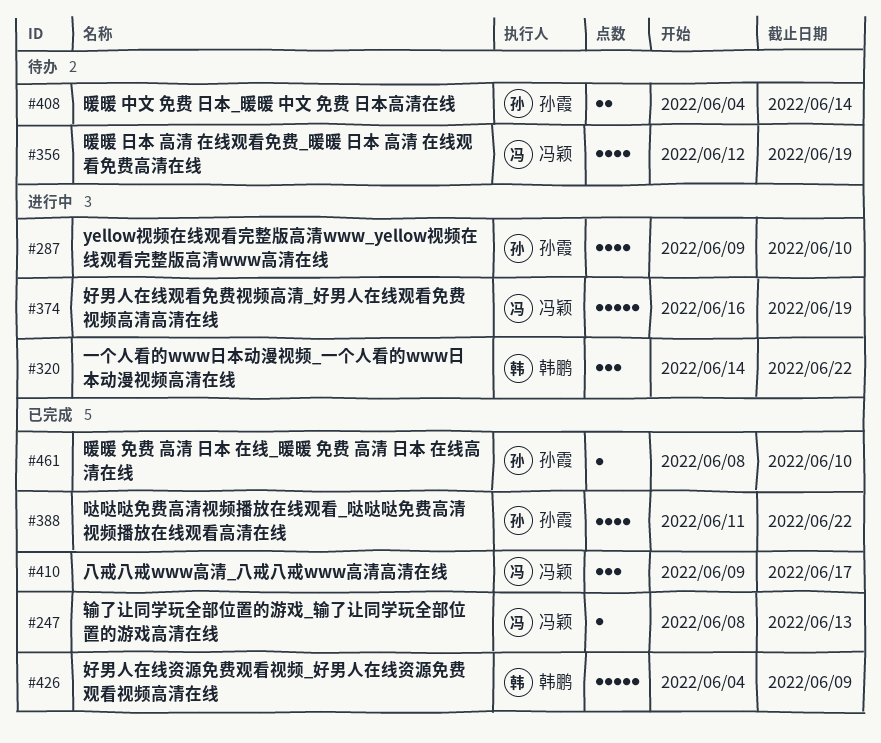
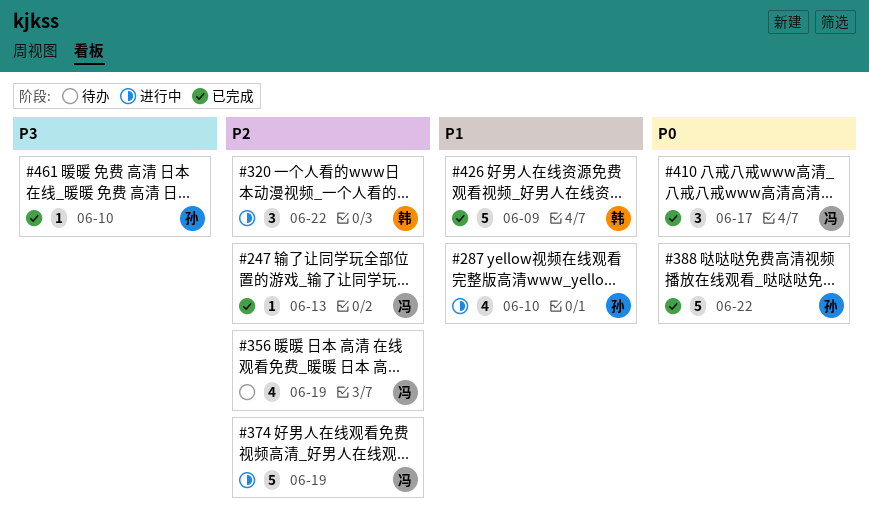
#388, estimate: 4 -> 5
#408: present -> none

